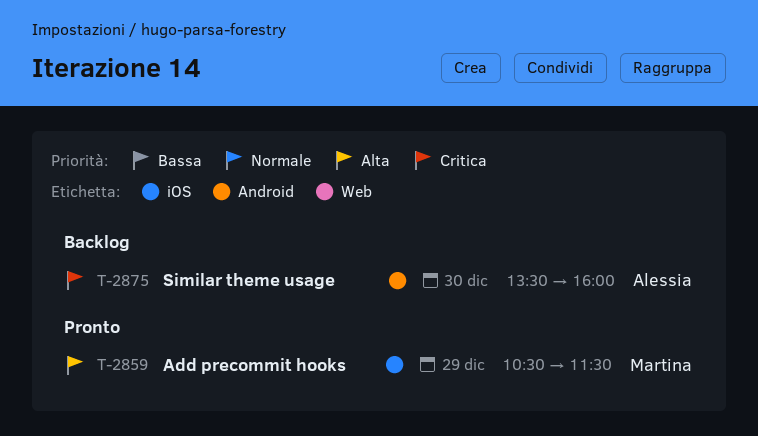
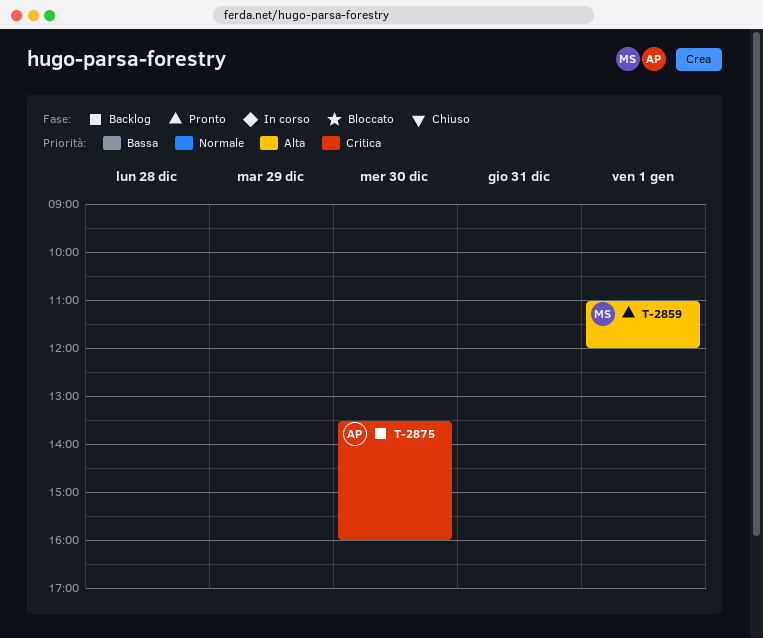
T-2859, day: Dec 29 -> Jan 1
T-2859, begins: 10:30 -> 11:00
T-2859, ends: 11:30 -> 12:00

